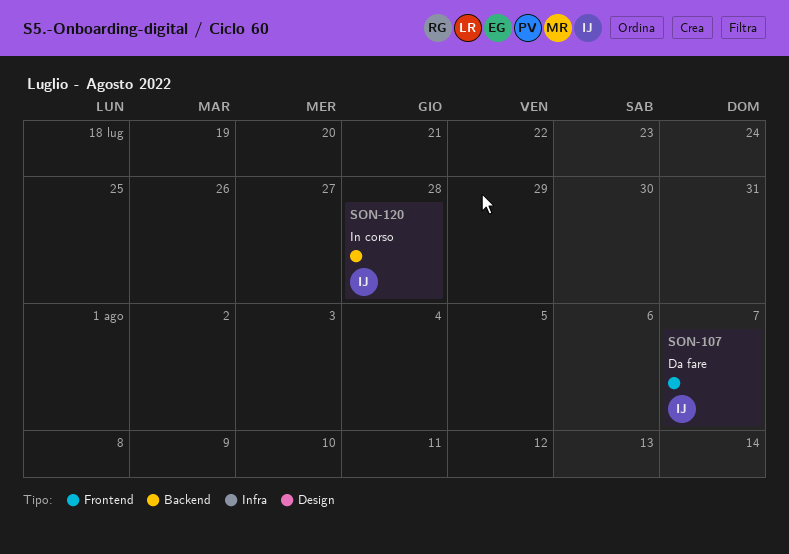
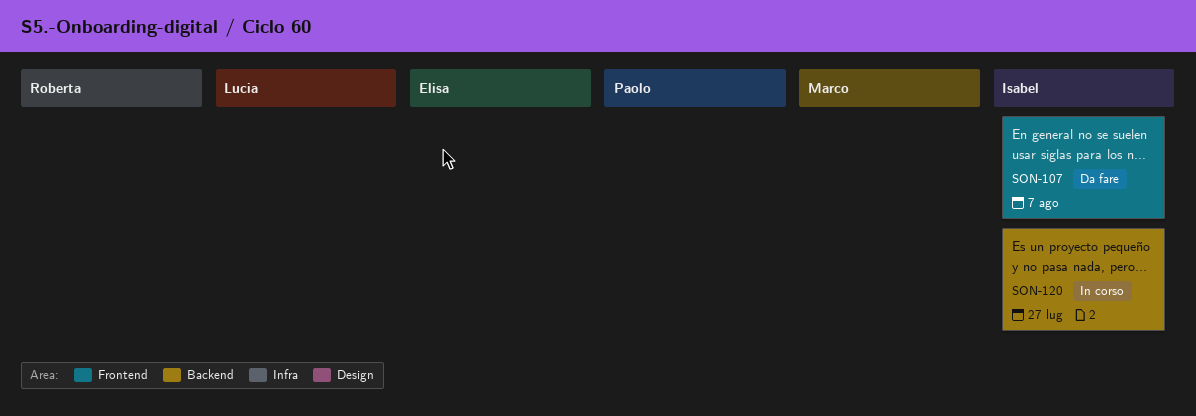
SON-120, due: Jul 28 -> Jul 27

